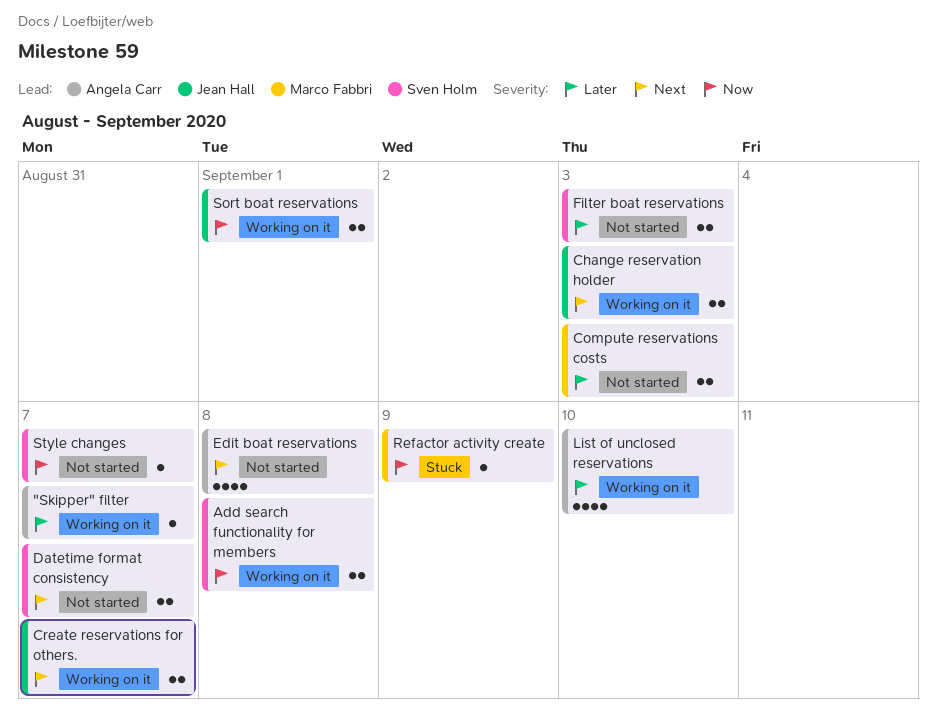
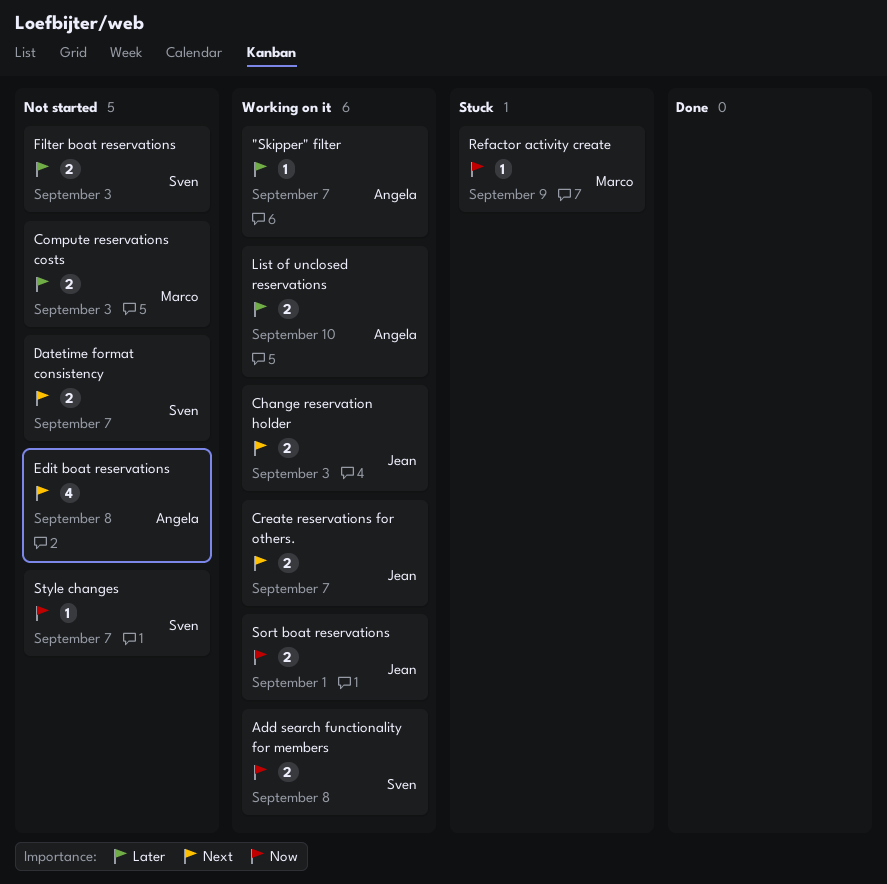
List of unclosed reservations, estimate: 4 -> 2

